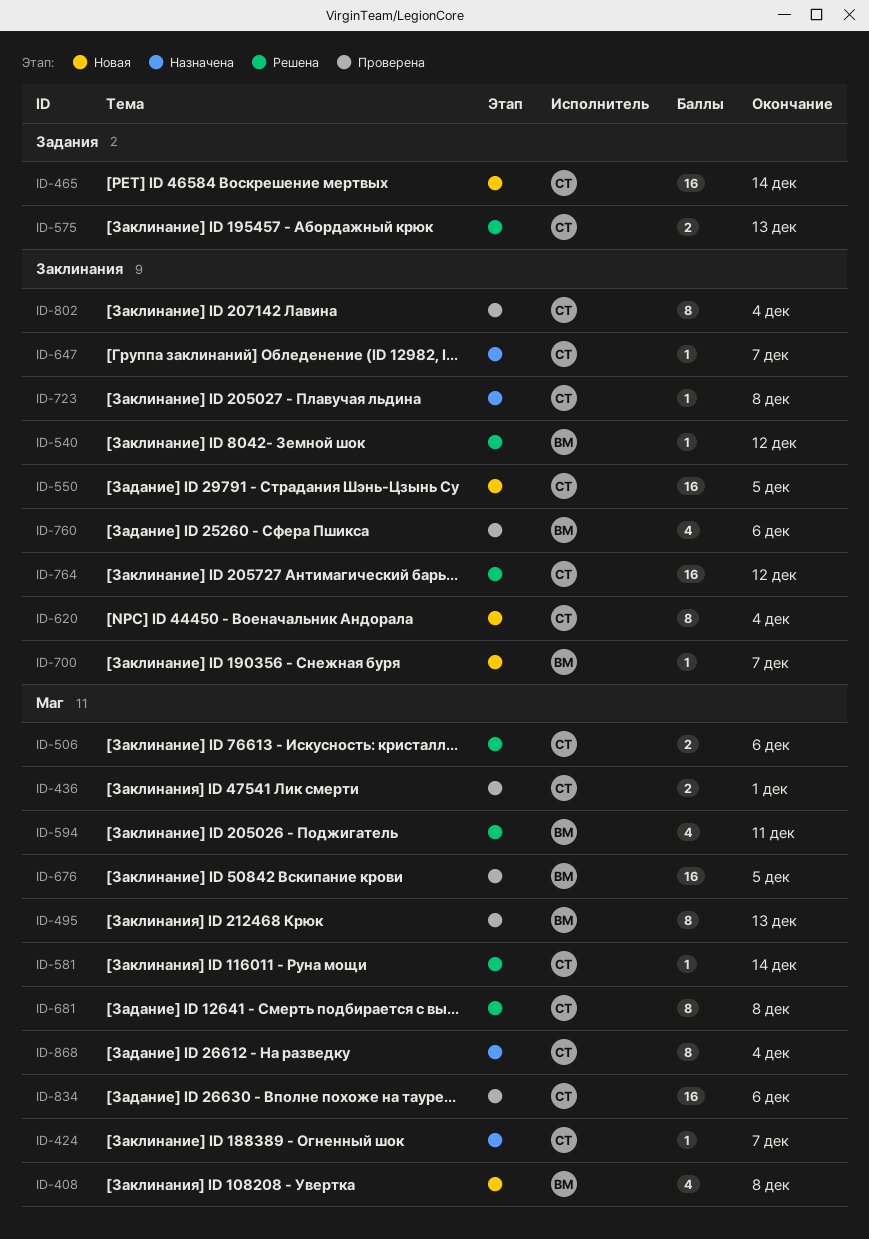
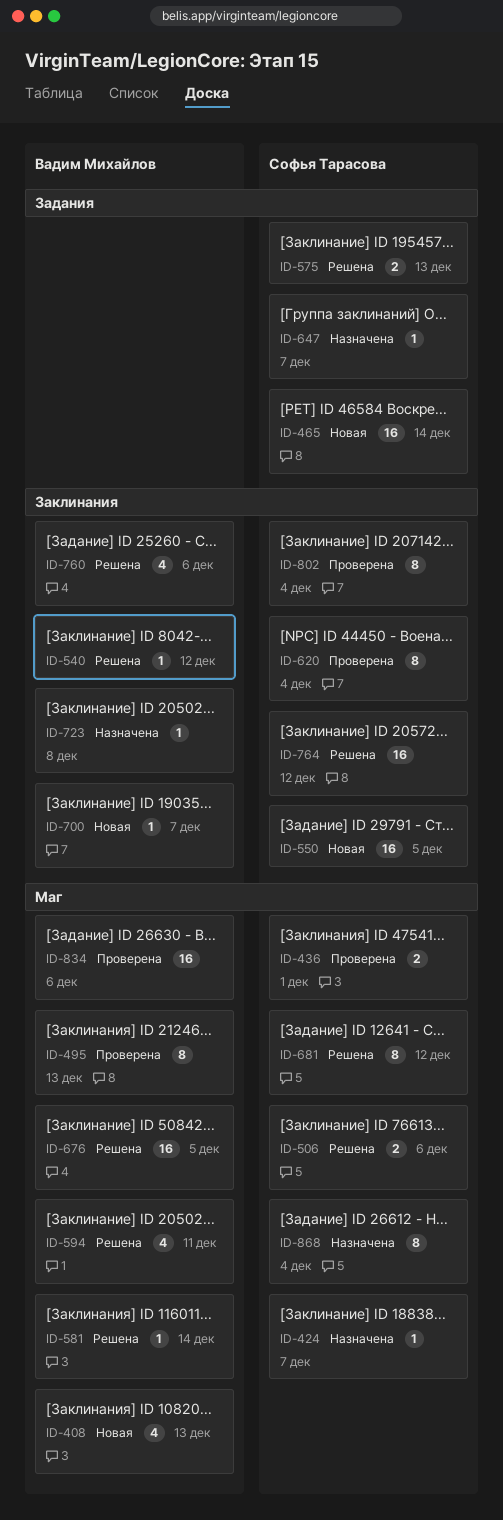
ID-408, due: Dec 8 -> Dec 13
ID-581, owner: Софья Тарасова -> Вадим Михайлов
ID-620, status: Новая -> Проверена
ID-647, label: Заклинания -> Задания
ID-676, status: Проверена -> Решена
ID-681, due: Dec 8 -> Dec 12
ID-723, owner: Софья Тарасова -> Вадим Михайлов
ID-760, status: Проверена -> Решена
ID-834, owner: Софья Тарасова -> Вадим Михайлов

